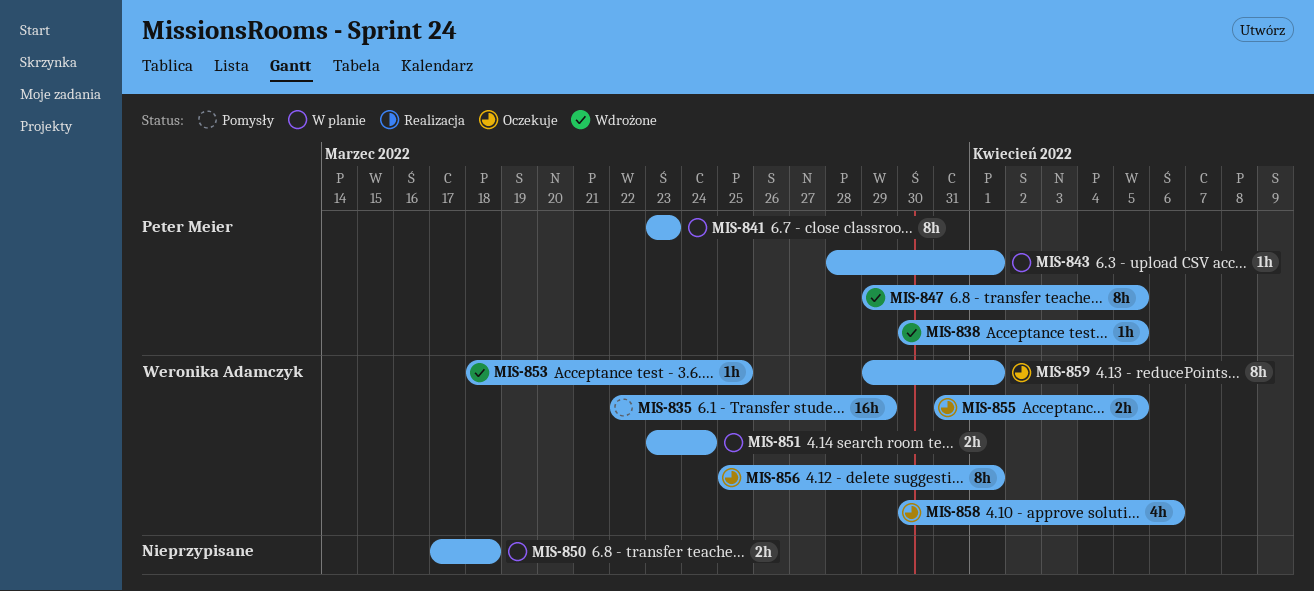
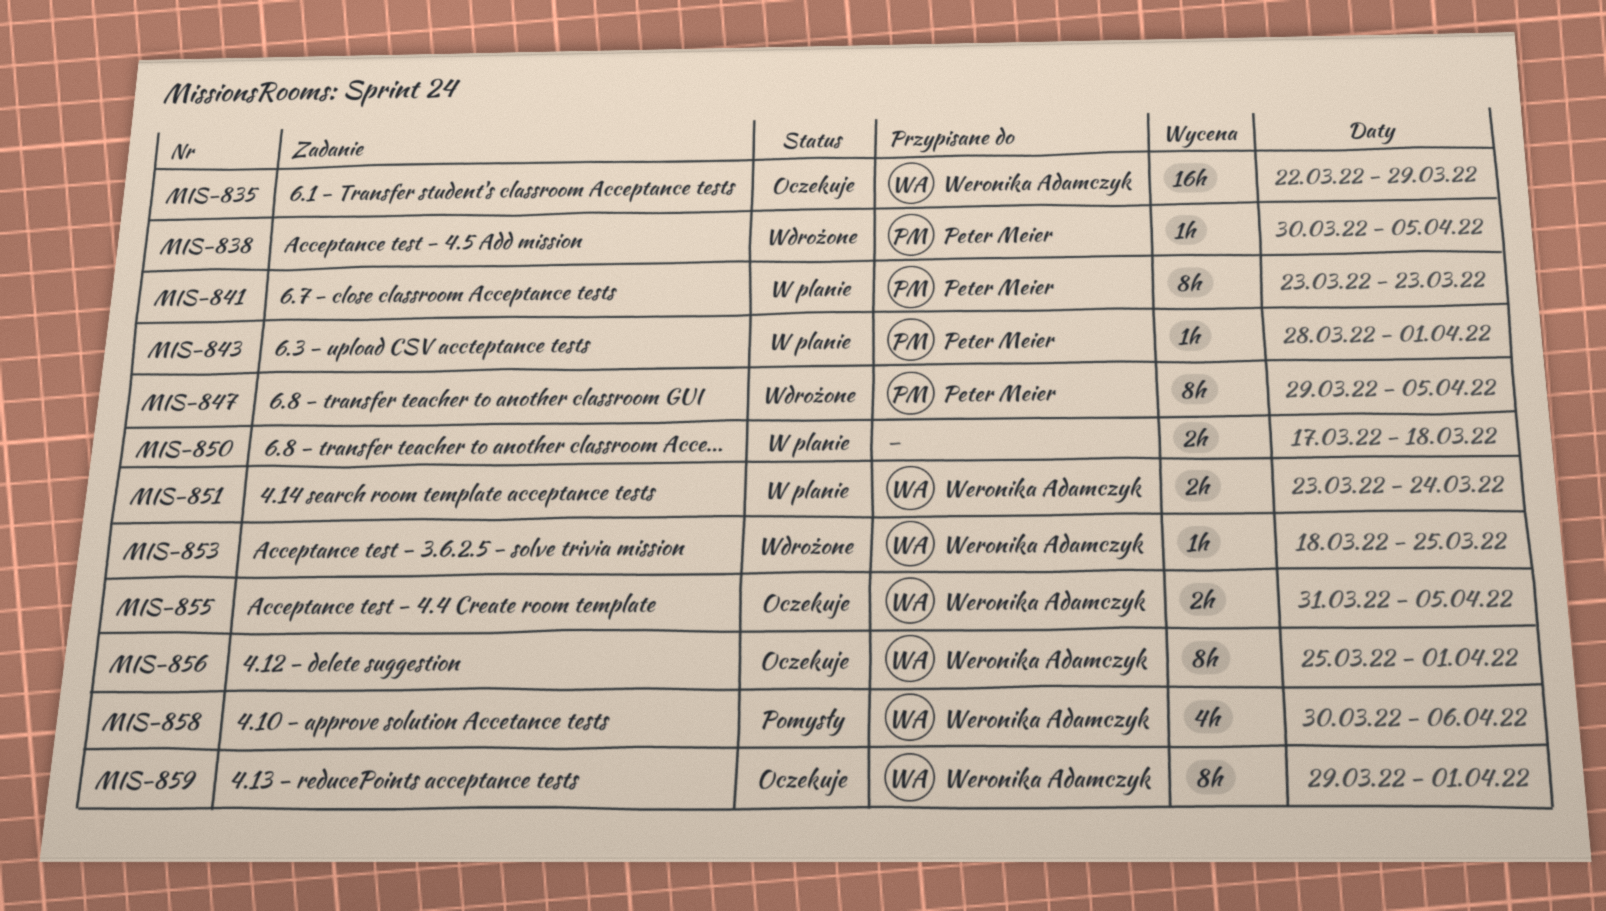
MIS-835, status: Pomysły -> Oczekuje
MIS-858, status: Oczekuje -> Pomysły

